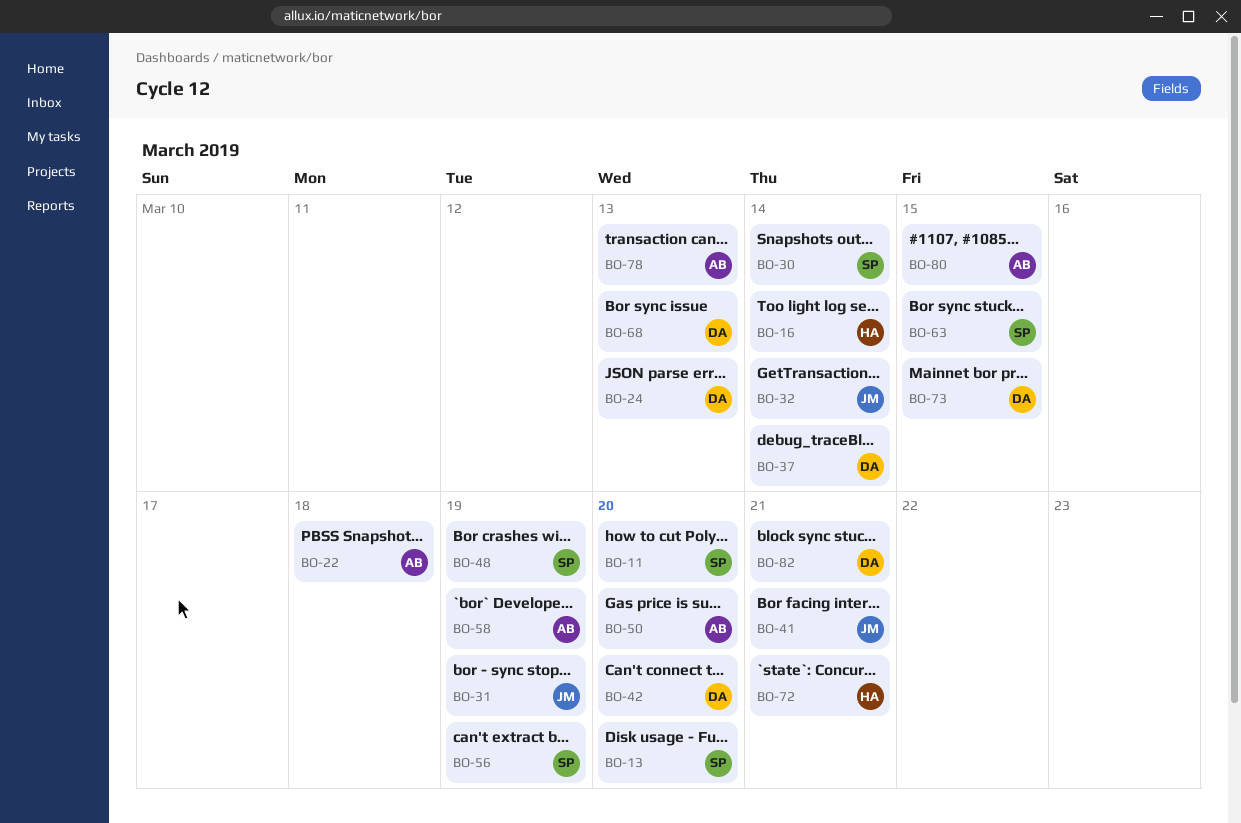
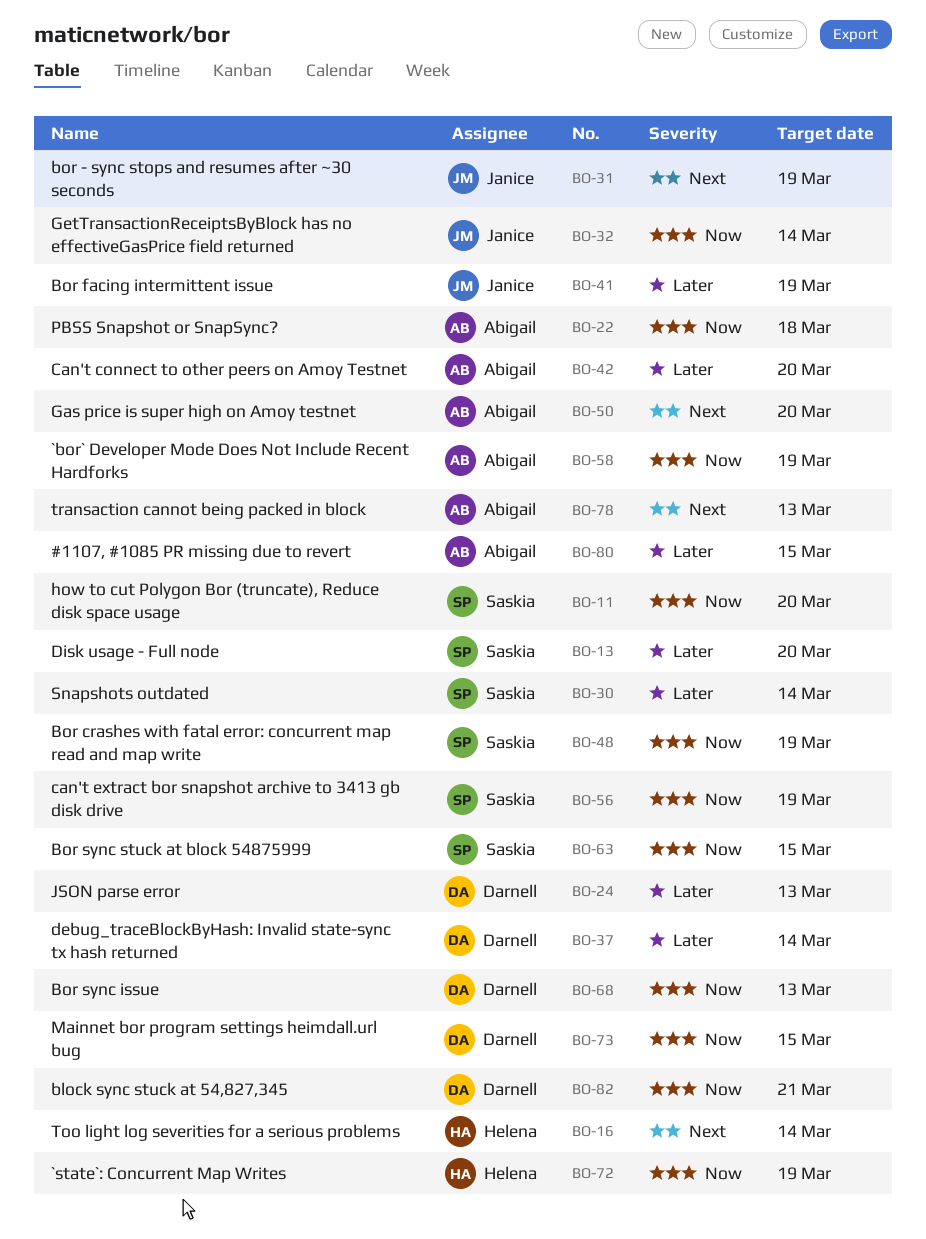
BO-41, due: Mar 21 -> Mar 19
BO-42, owner: Darnell -> Abigail
BO-72, due: Mar 21 -> Mar 19

